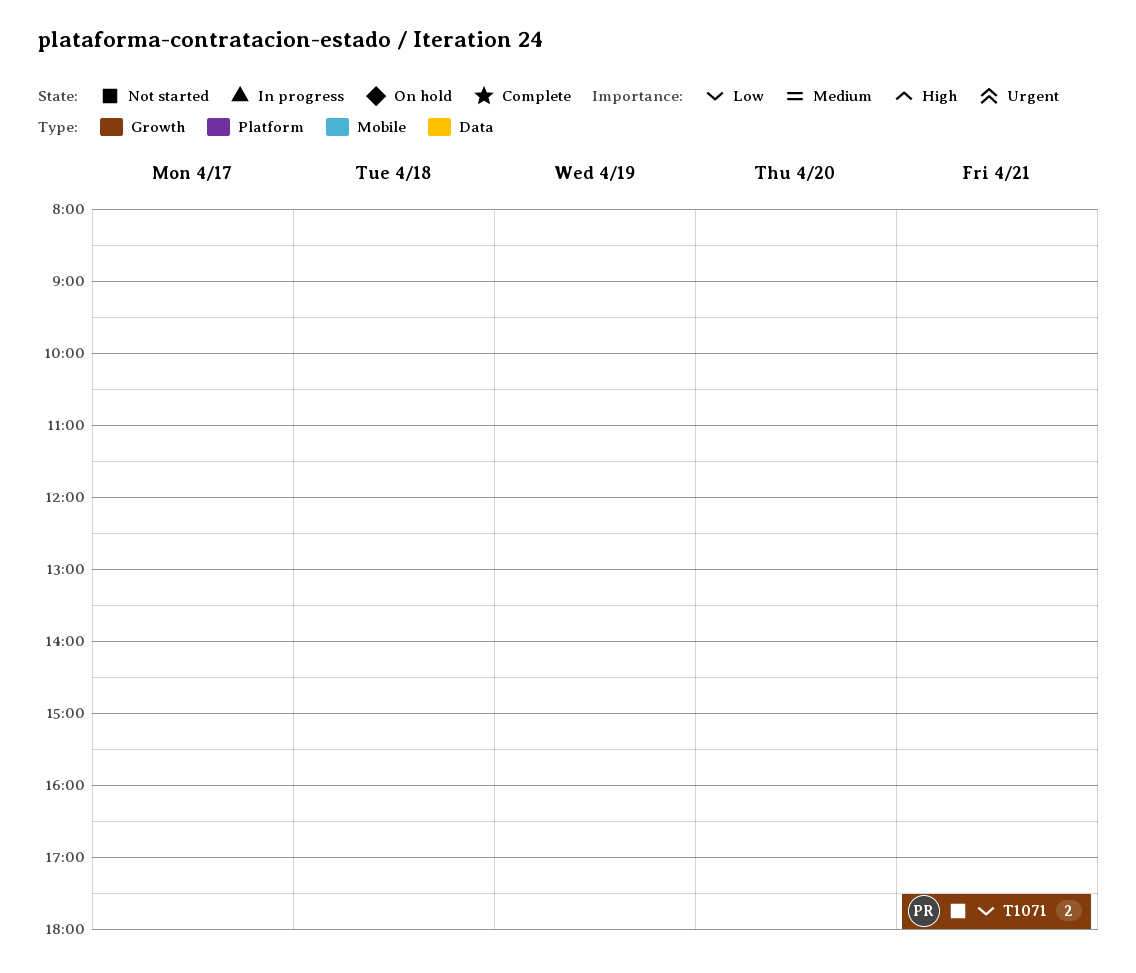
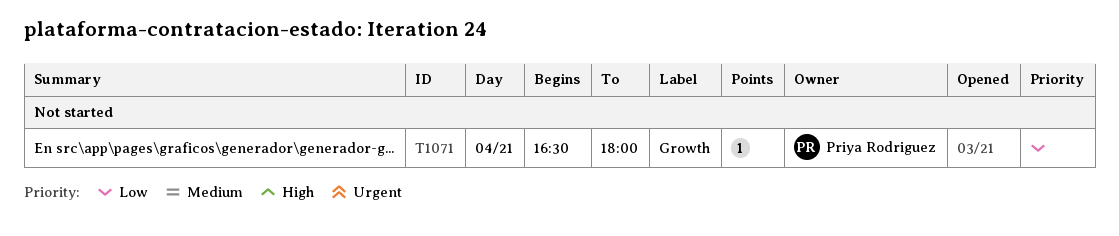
T1071, estimate: 2 -> 1
T1071, begins: 17:30 -> 16:30

